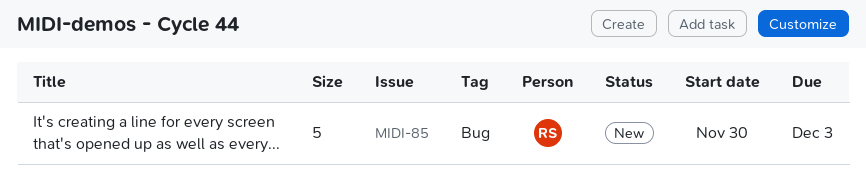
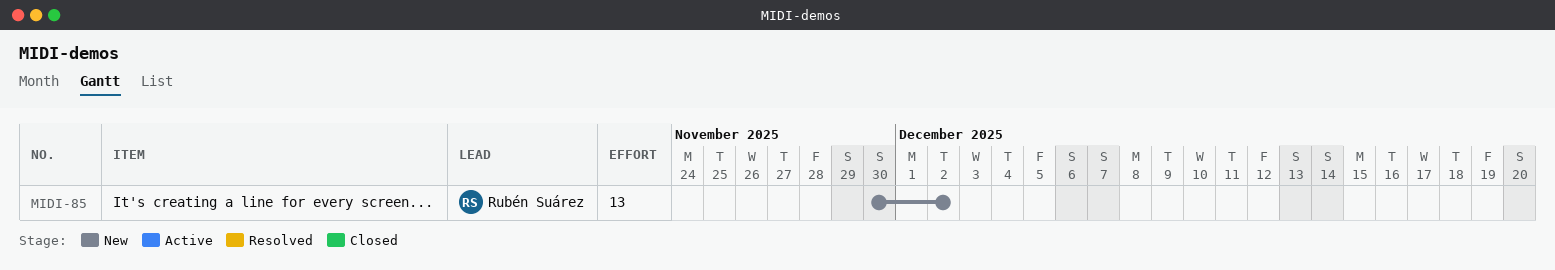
MIDI-85, estimate: 5 -> 13
MIDI-85, due: Dec 3 -> Dec 2

